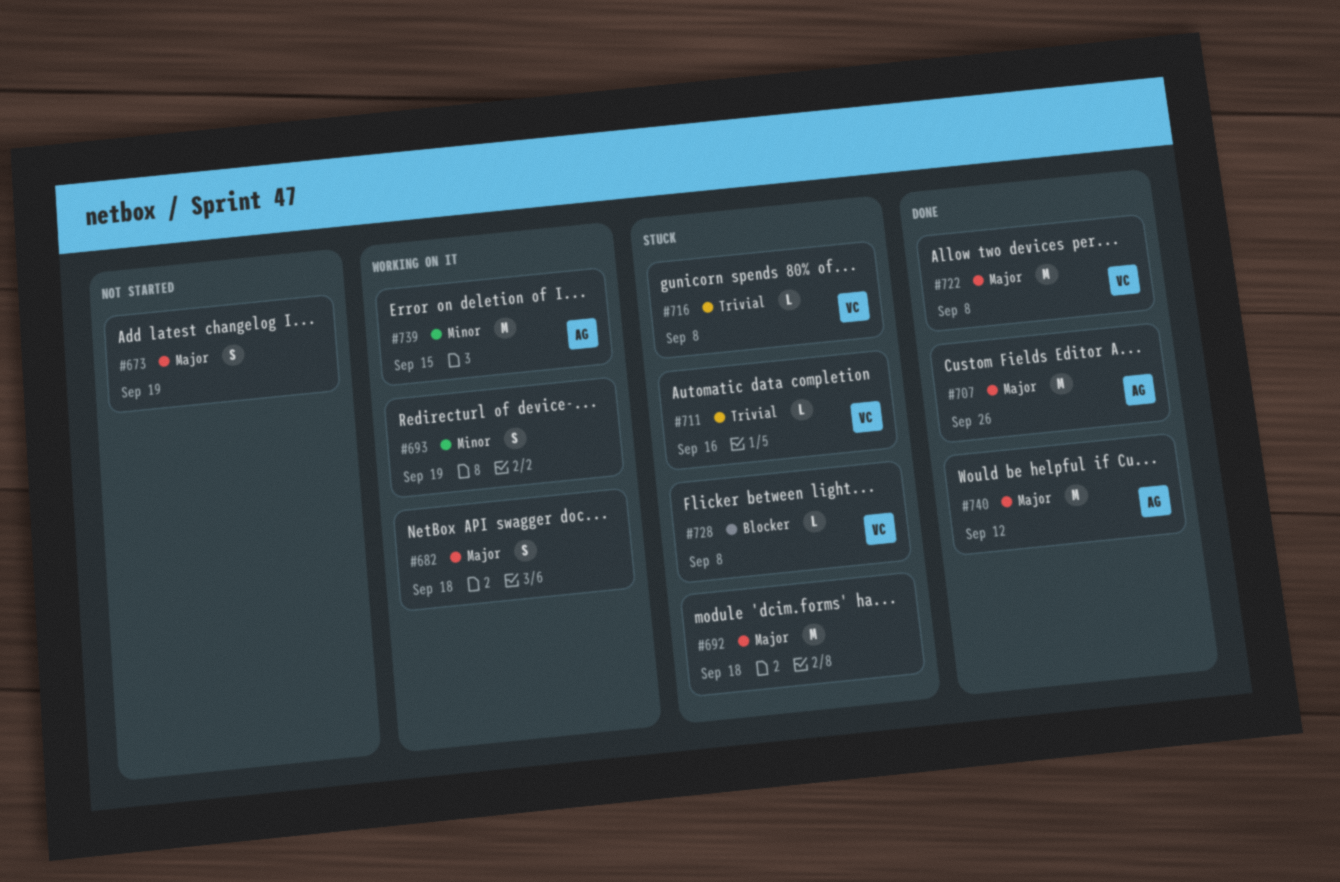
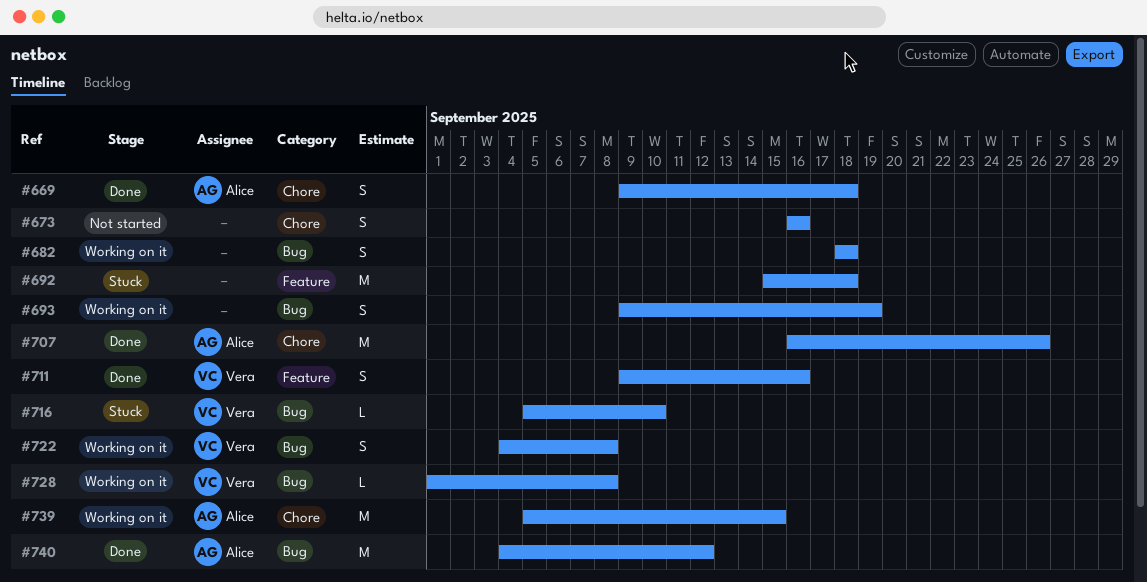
#669: none -> present
#673, due: Sep 19 -> Sep 16
#711, status: Stuck -> Done
#711, estimate: L -> S
#716, due: Sep 8 -> Sep 10
#722, status: Done -> Working on it
#722, estimate: M -> S
#728, status: Stuck -> Working on it

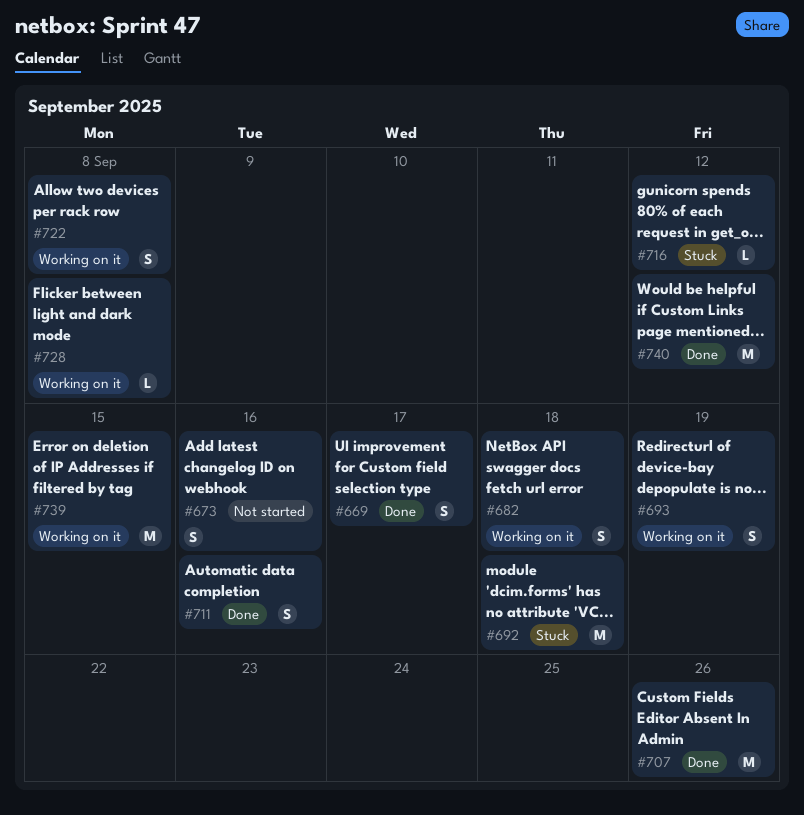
#669, due: Sep 18 -> Sep 17
#716, due: Sep 10 -> Sep 12

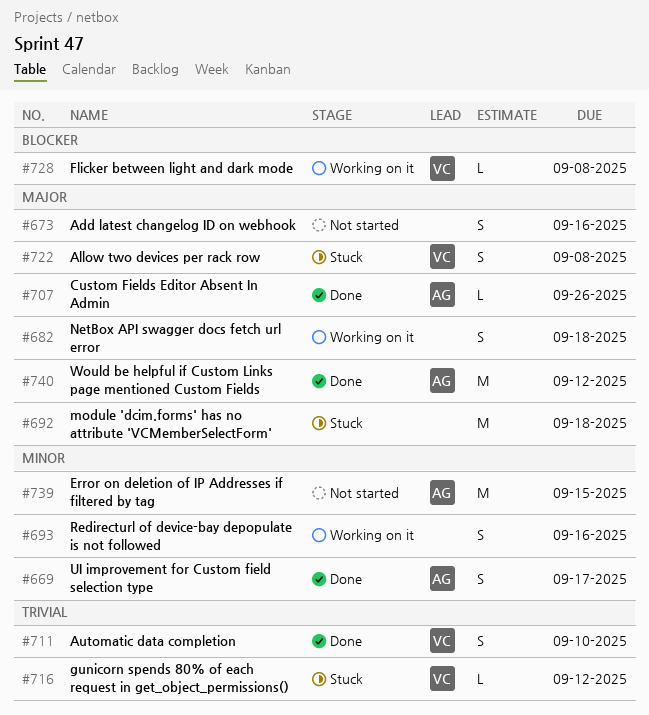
#693, due: Sep 19 -> Sep 16
#707, estimate: M -> L
#711, due: Sep 16 -> Sep 10
#722, status: Working on it -> Stuck
#739, status: Working on it -> Not started

